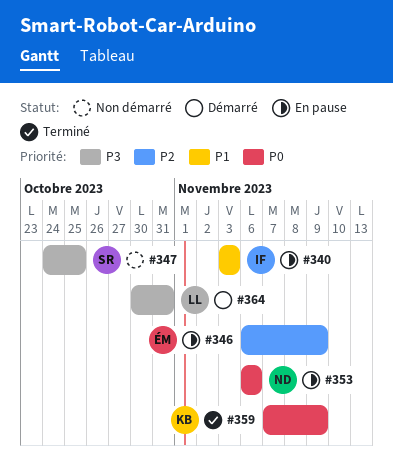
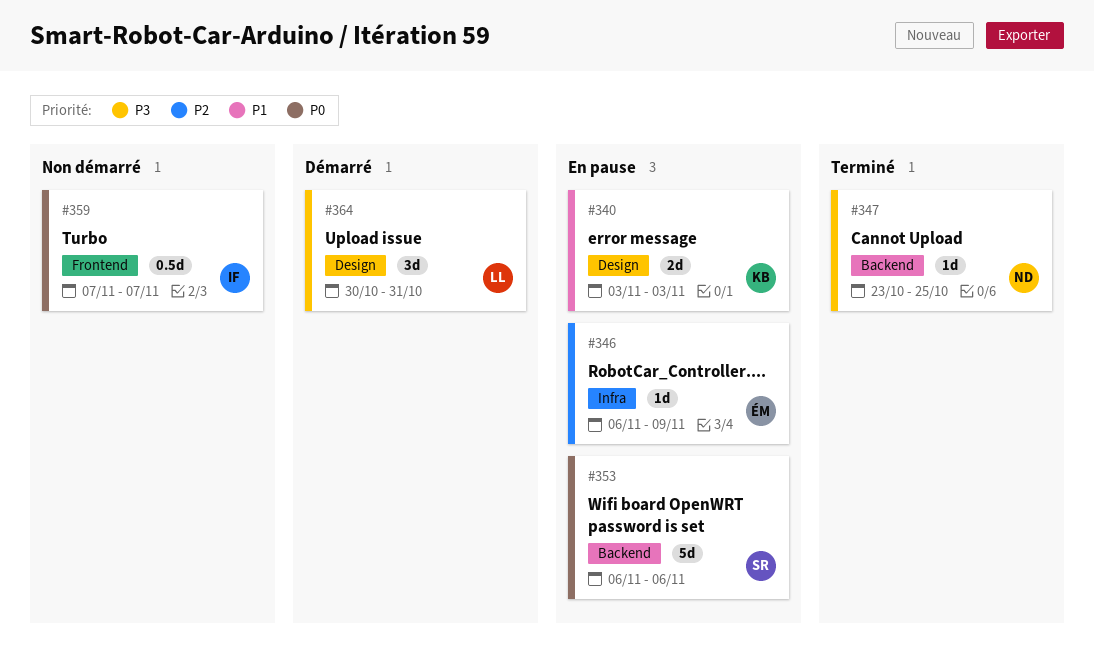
#340, owner: IF -> KB
#347, status: Non démarré -> Terminé
#347, owner: SR -> ND
#347, start: Oct 24 -> Oct 23
#353, owner: ND -> SR
#359, status: Terminé -> Non démarré
#359, owner: KB -> IF
#359, due: Nov 9 -> Nov 7

